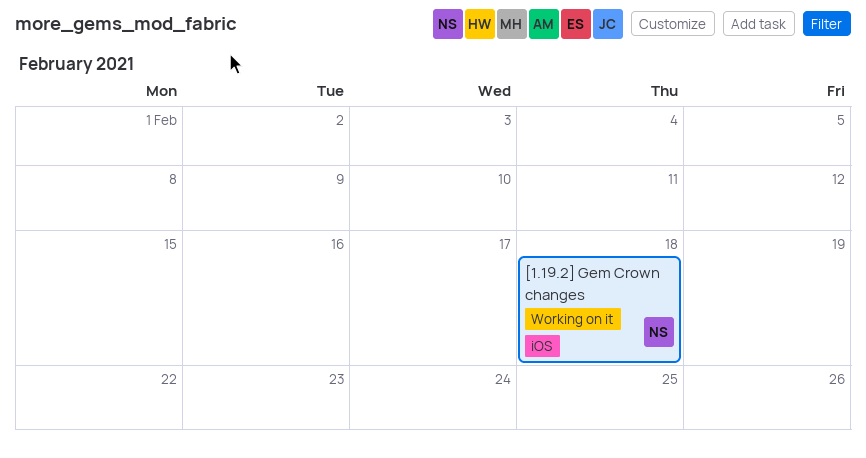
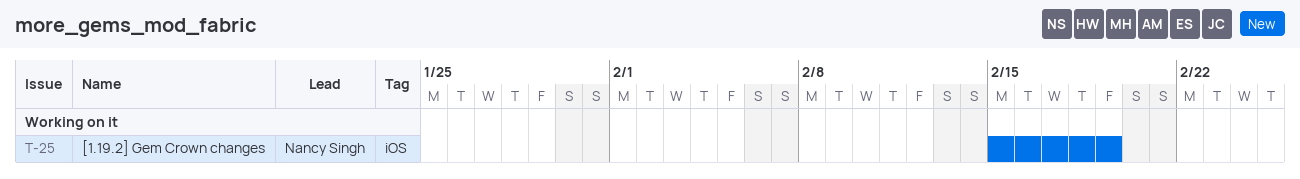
[1.19.2] Gem Crown changes, due: Feb 18 -> Feb 19

